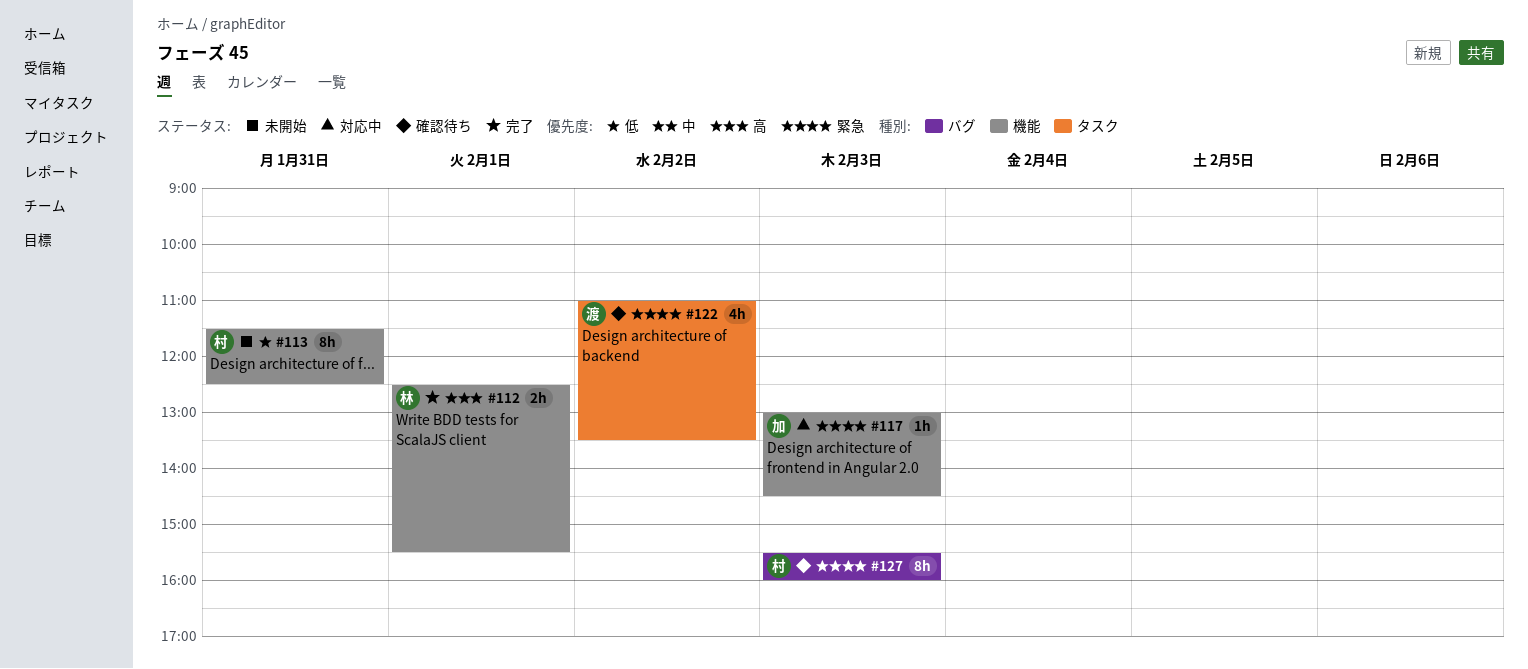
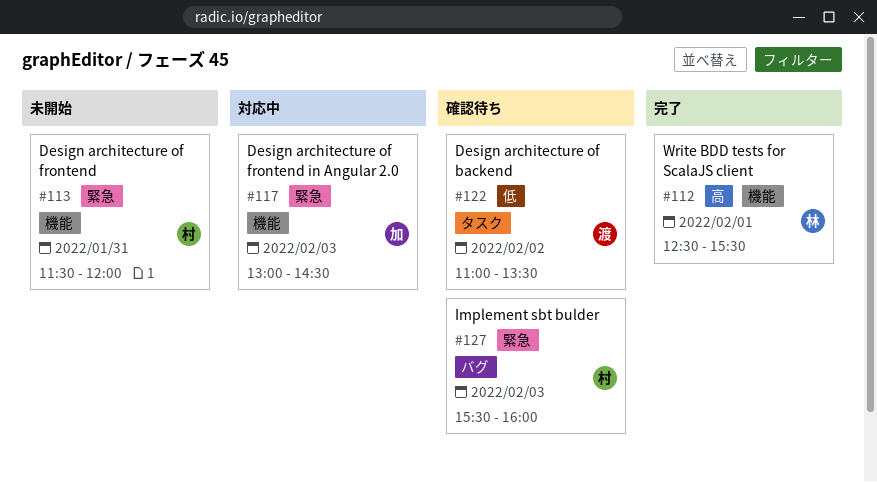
#113, priority: 低 -> 緊急
#113, ends: 12:30 -> 12:00
#122, priority: 緊急 -> 低

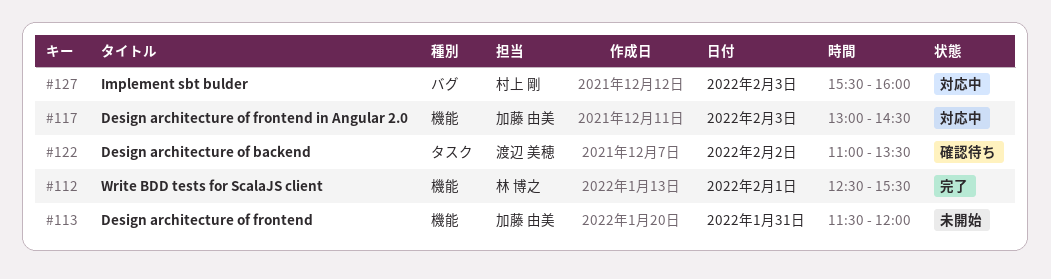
#113, owner: 村上 剛 -> 加藤 由美
#127, status: 確認待ち -> 対応中

